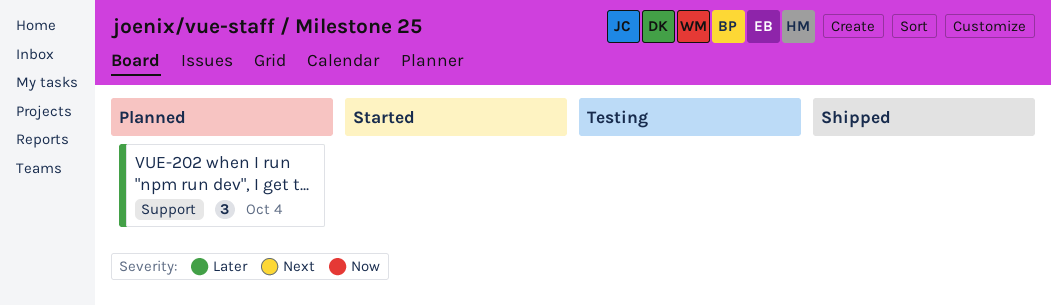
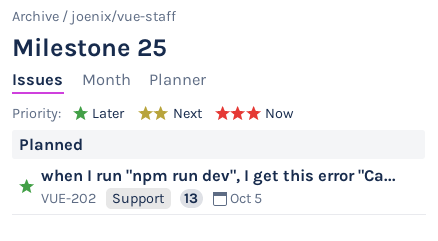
VUE-202, estimate: 3 -> 13
VUE-202, due: Oct 4 -> Oct 5

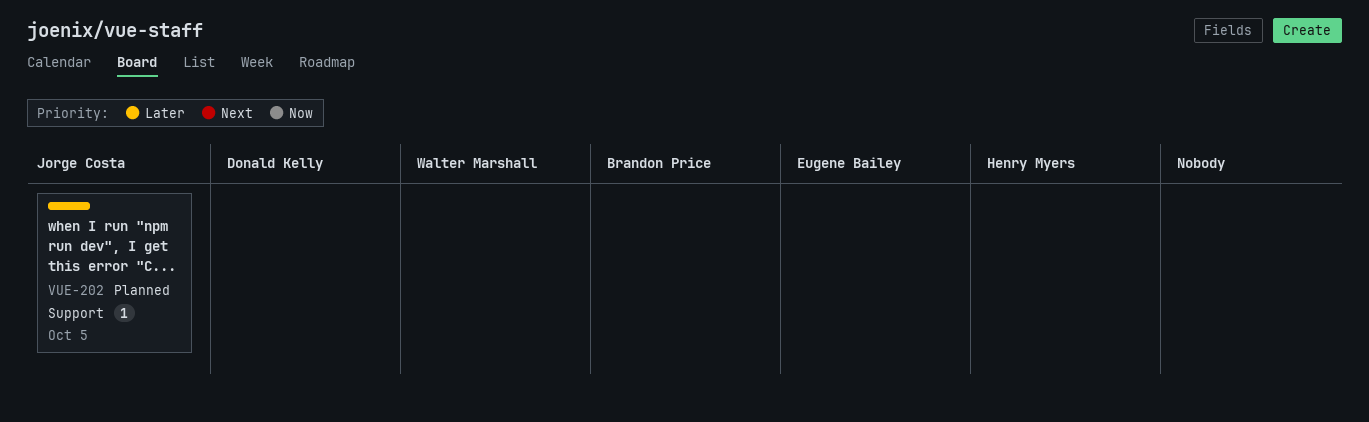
VUE-202, estimate: 13 -> 1

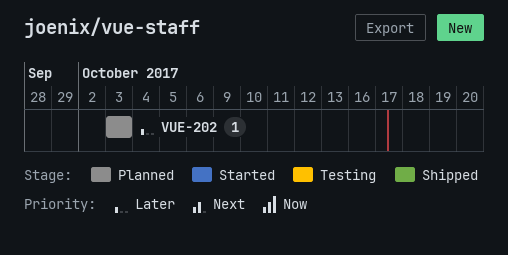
VUE-202, due: Oct 5 -> Oct 3

